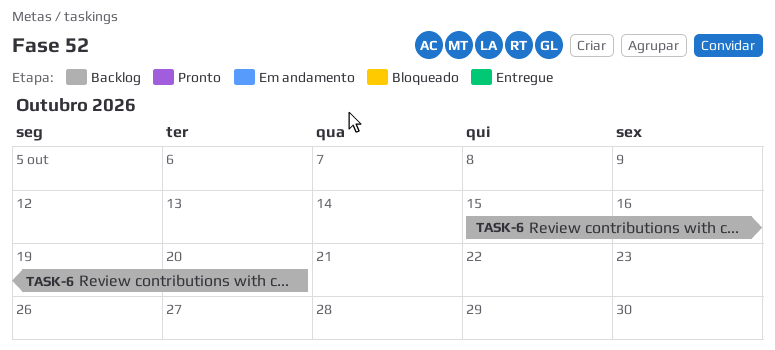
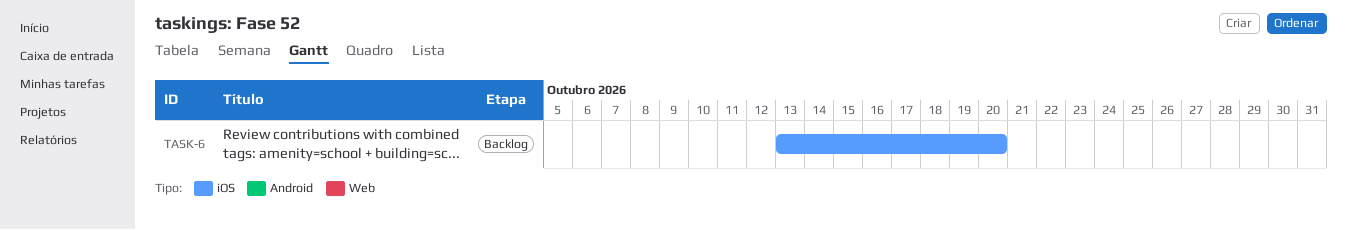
TASK-6, start: Oct 15 -> Oct 13

